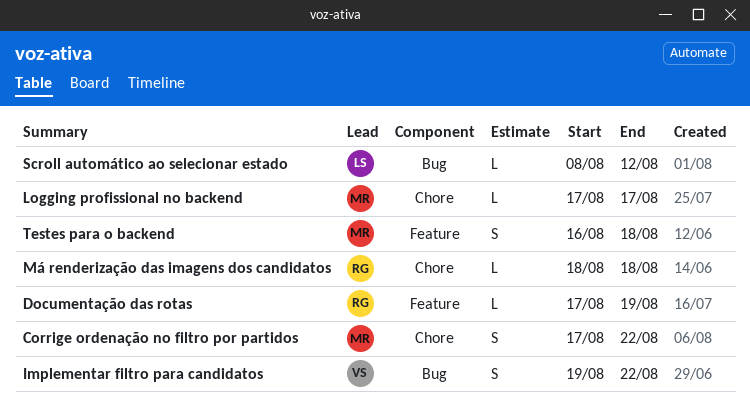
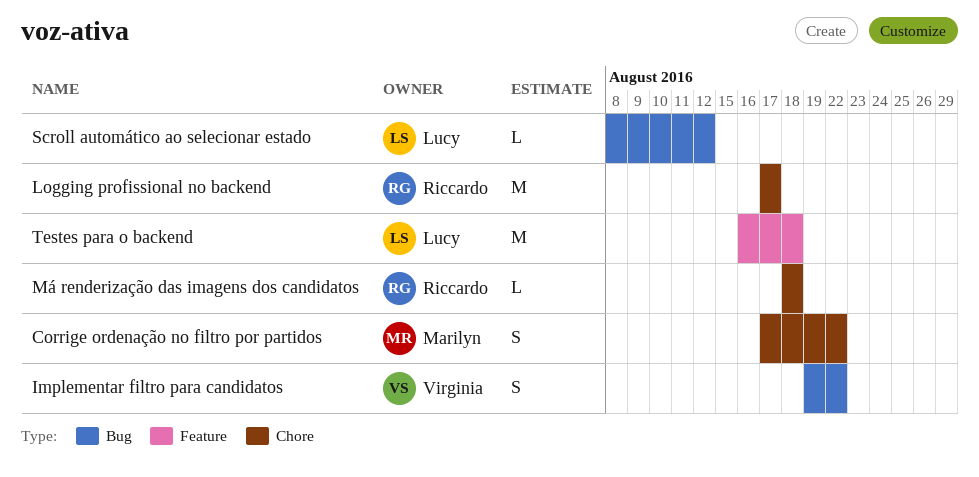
Documentação das rotas: present -> none
Logging profissional no backend, owner: Marilyn -> Riccardo
Logging profissional no backend, estimate: L -> M
Testes para o backend, owner: Marilyn -> Lucy
Testes para o backend, estimate: S -> M

